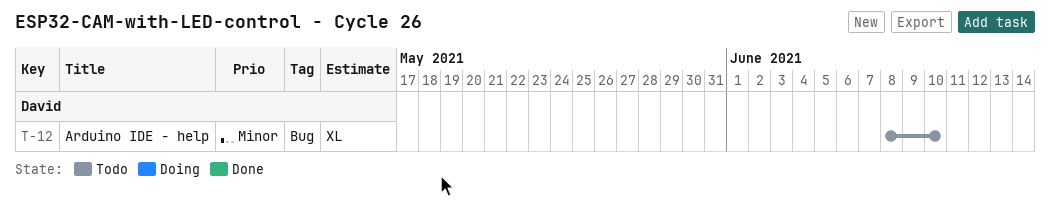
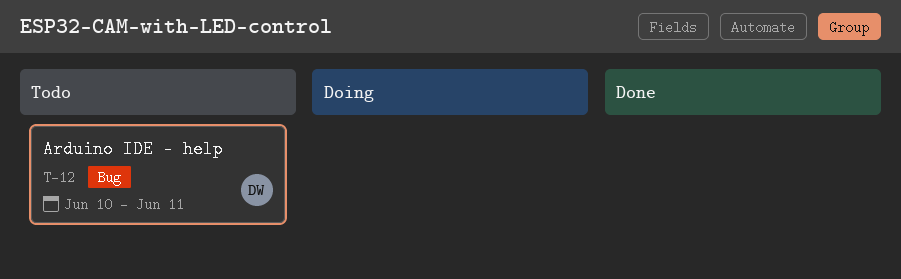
T-12, start: Jun 8 -> Jun 10
T-12, due: Jun 10 -> Jun 11

